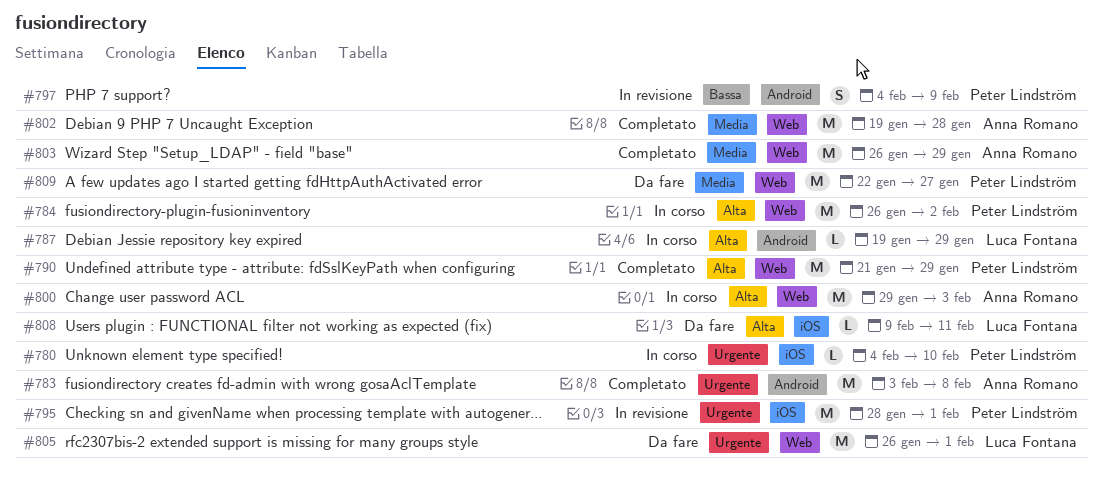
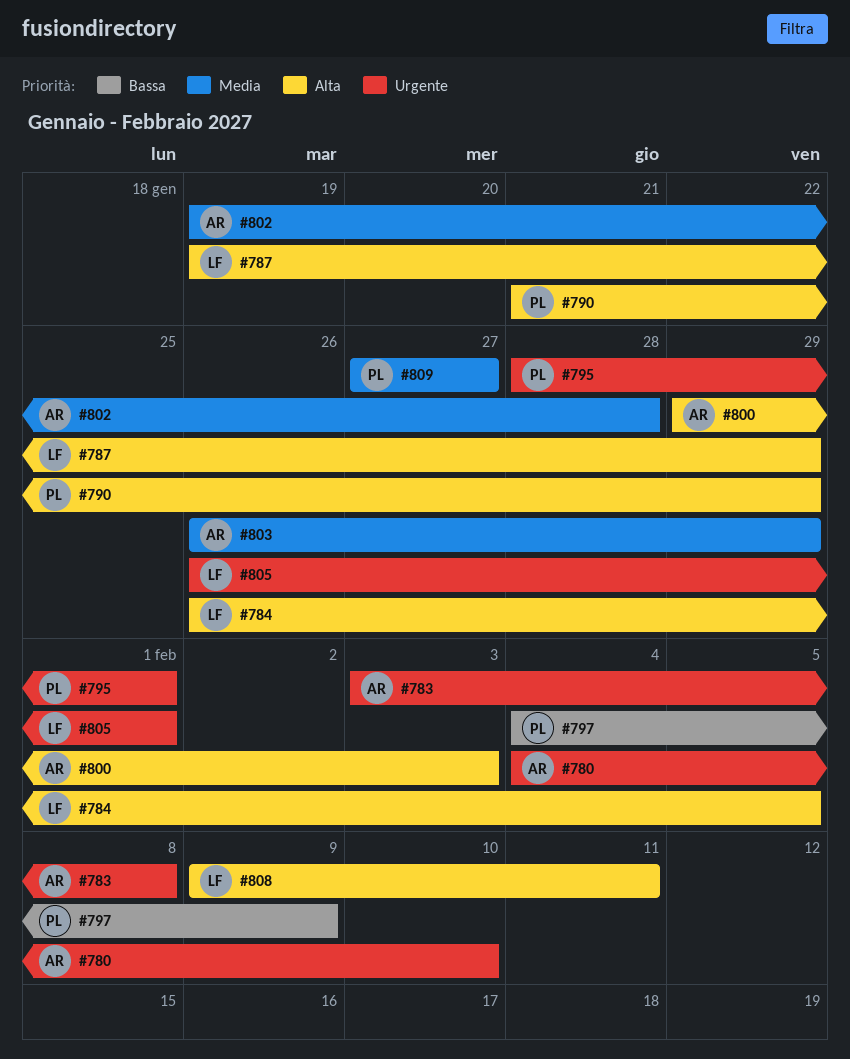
#780, owner: Peter Lindström -> Anna Romano
#784, owner: Peter Lindström -> Luca Fontana
#784, due: Feb 2 -> Feb 5
#809, start: Jan 22 -> Jan 27

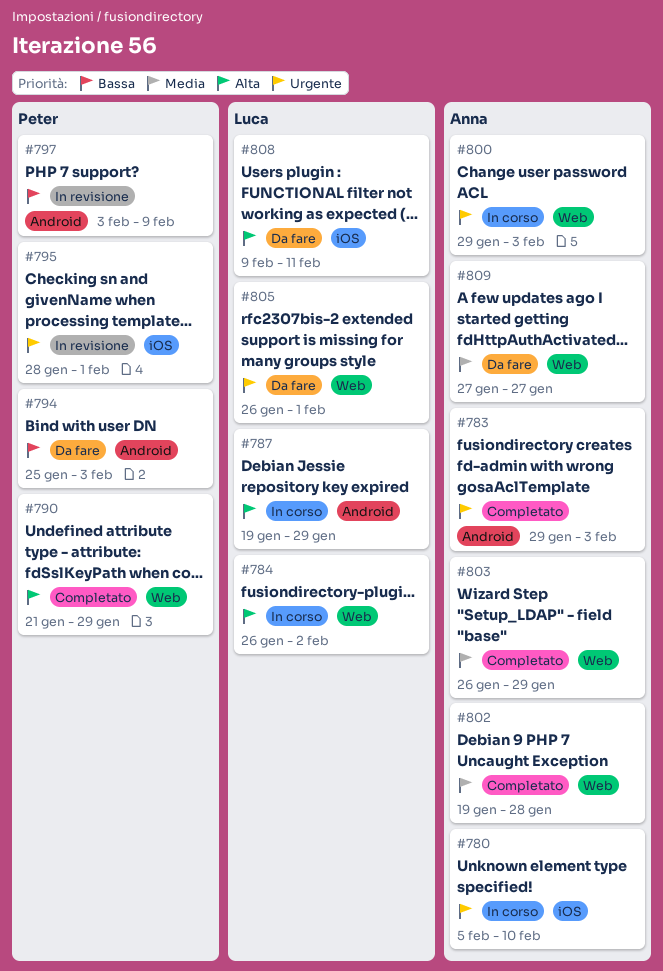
#780, start: Feb 4 -> Feb 5
#783, start: Feb 3 -> Jan 29
#783, due: Feb 8 -> Feb 3
#784, due: Feb 5 -> Feb 2
#794: none -> present
#797, start: Feb 4 -> Feb 3
#800, priority: Alta -> Urgente
#809, owner: Peter -> Anna

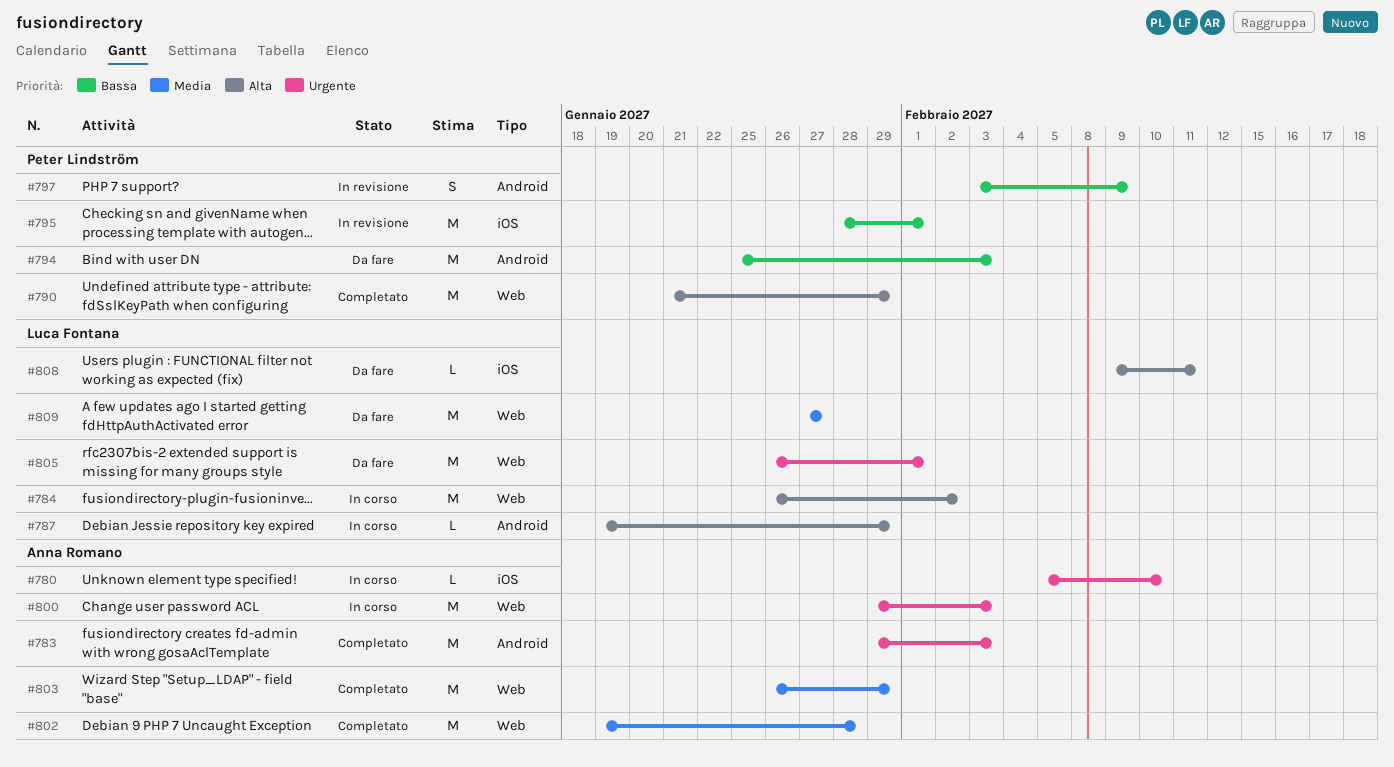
#795, priority: Urgente -> Bassa
#809, owner: Anna Romano -> Luca Fontana

